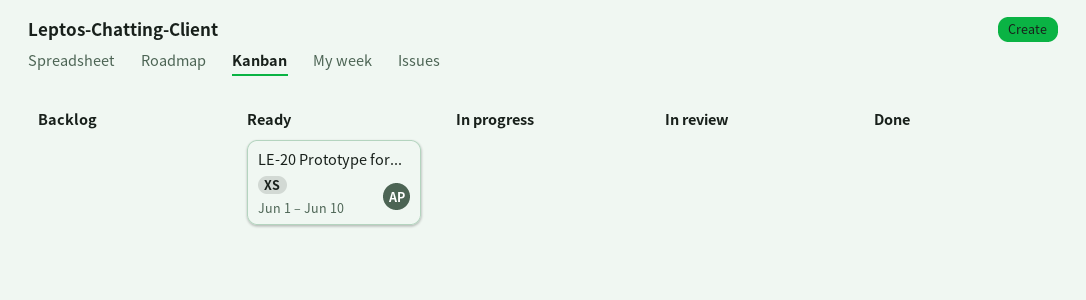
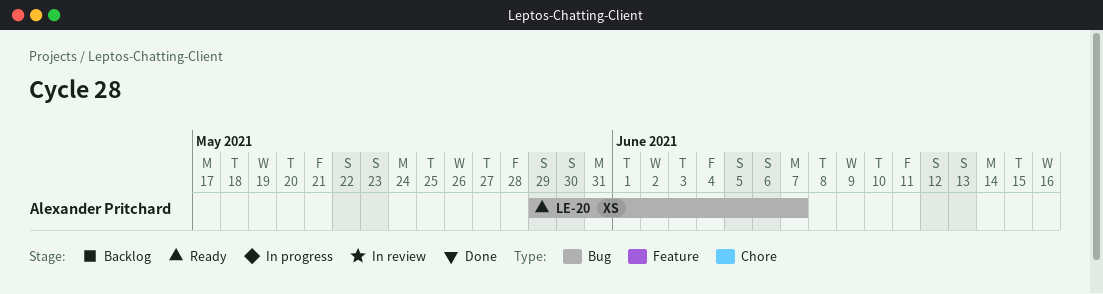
LE-20, start: Jun 1 -> May 29
LE-20, due: Jun 10 -> Jun 7

